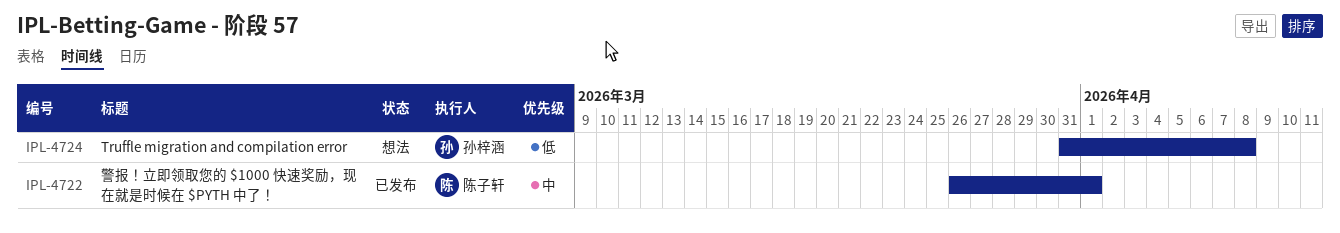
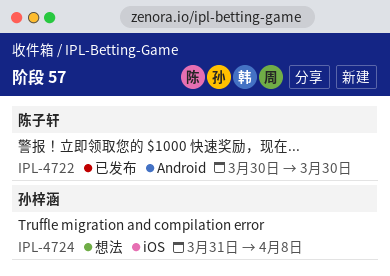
IPL-4722, start: Mar 26 -> Mar 30
IPL-4722, due: Apr 1 -> Mar 30

